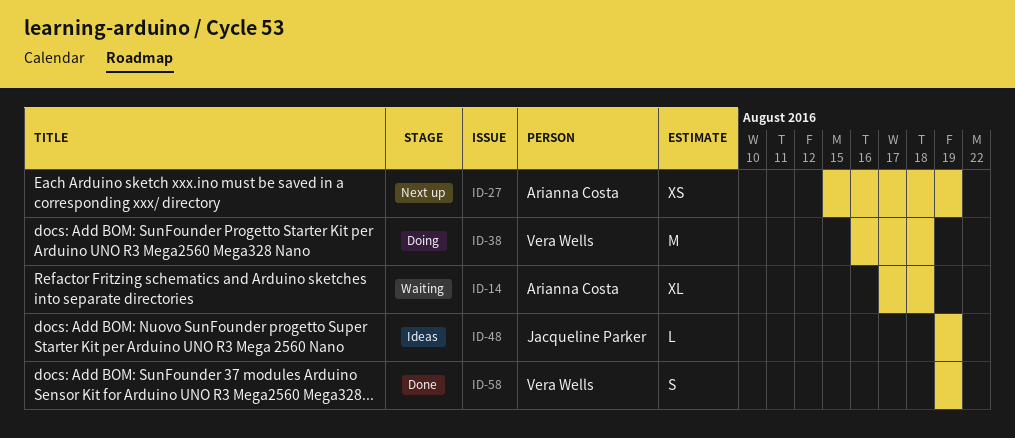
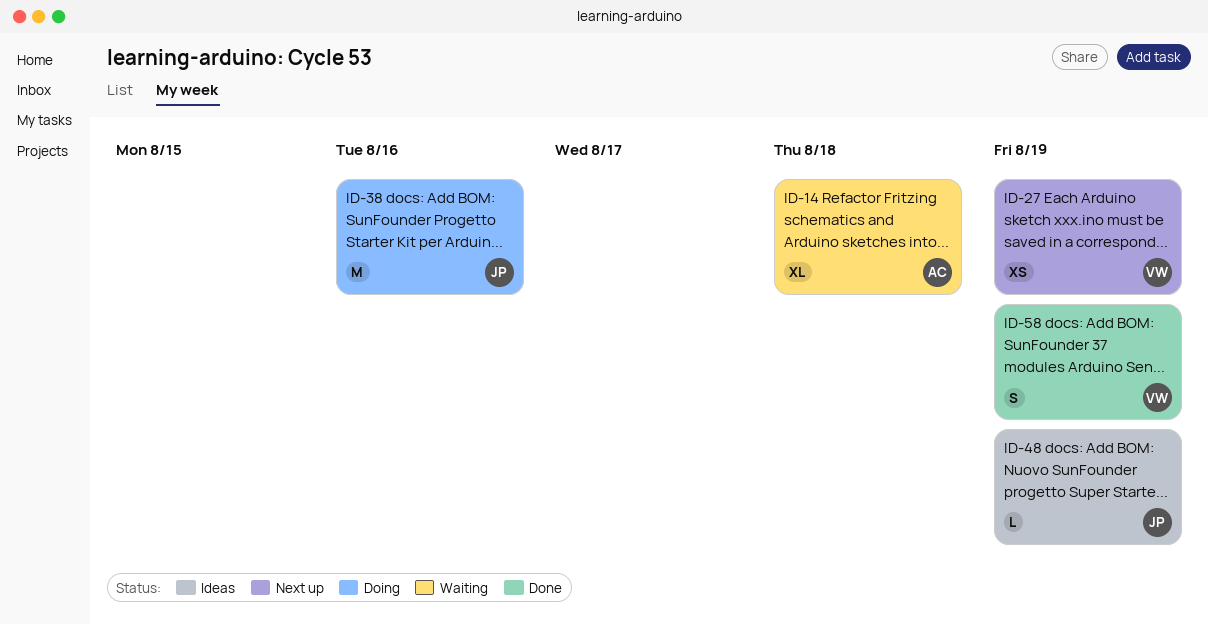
ID-27, owner: Arianna Costa -> Vera Wells
ID-38, owner: Vera Wells -> Jacqueline Parker
ID-38, due: Aug 18 -> Aug 16

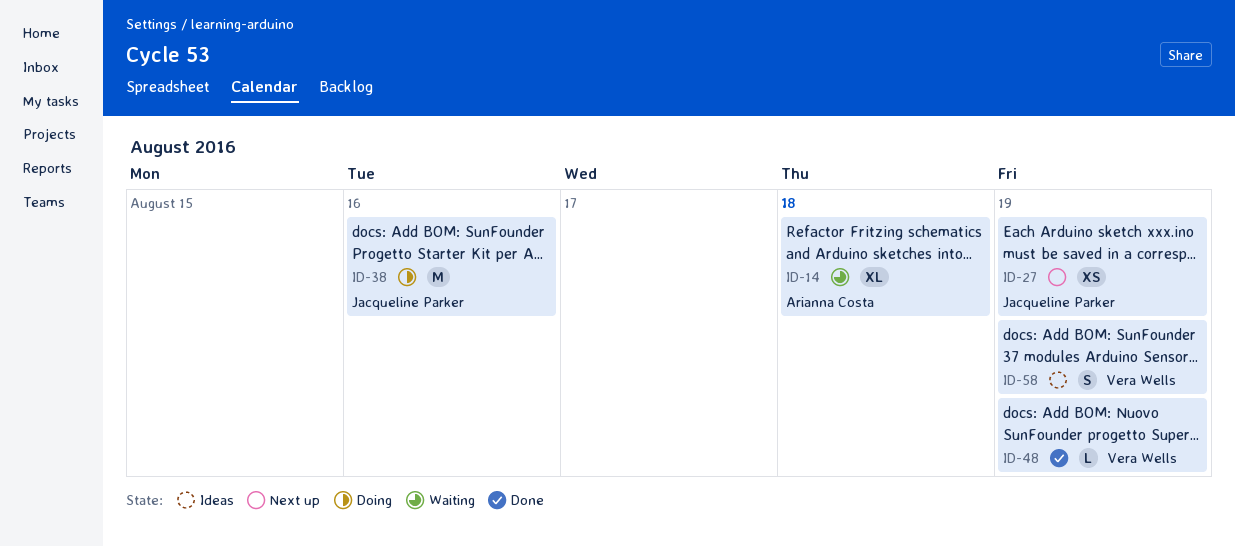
ID-27, owner: Vera Wells -> Jacqueline Parker
ID-48, status: Ideas -> Done
ID-48, owner: Jacqueline Parker -> Vera Wells
ID-58, status: Done -> Ideas

